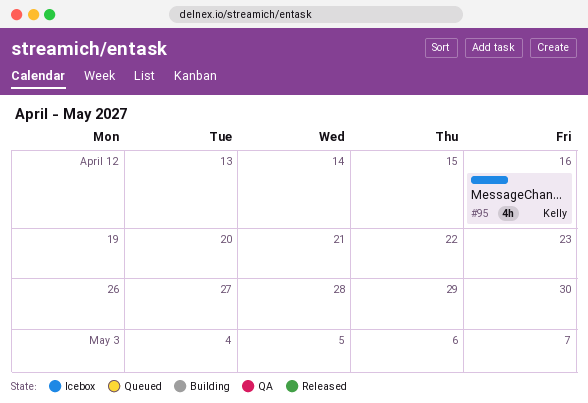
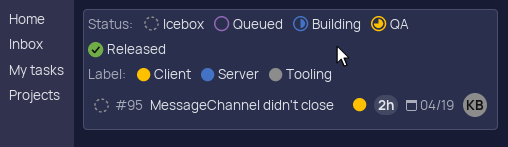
#95, estimate: 4h -> 2h
#95, due: Apr 16 -> Apr 19

